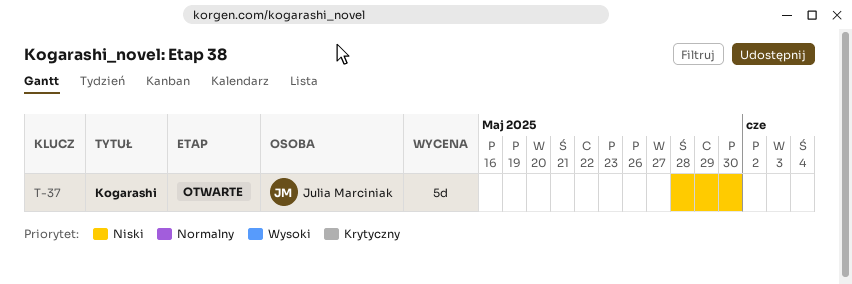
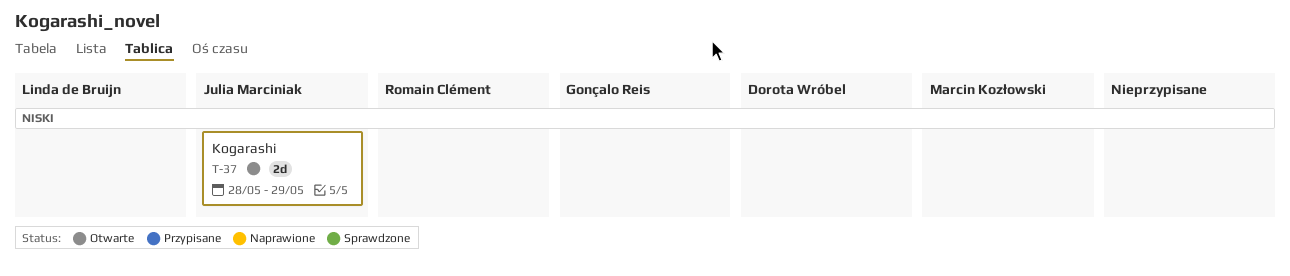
T-37, estimate: 5d -> 2d
T-37, due: May 30 -> May 29

